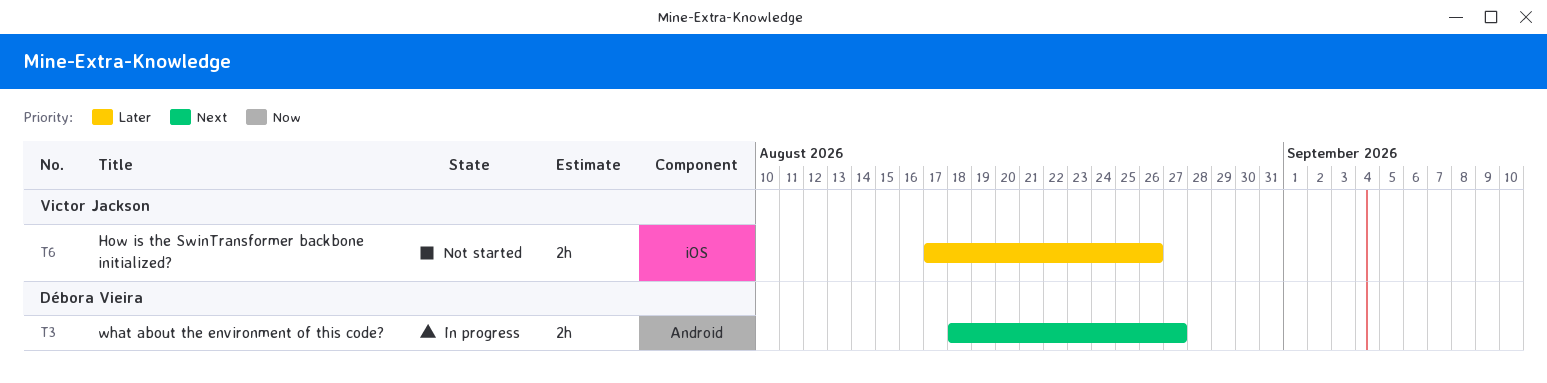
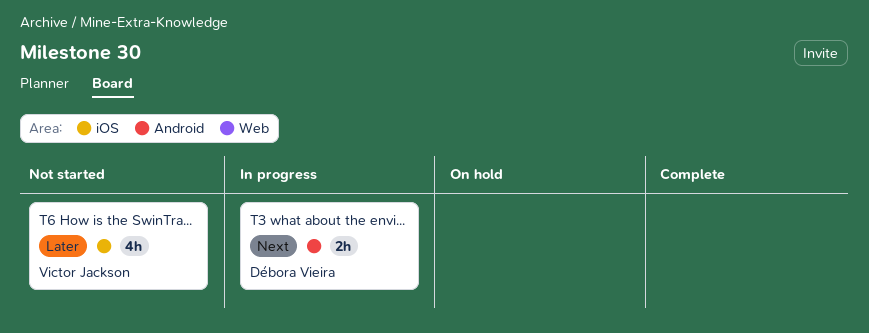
T6, estimate: 2h -> 4h

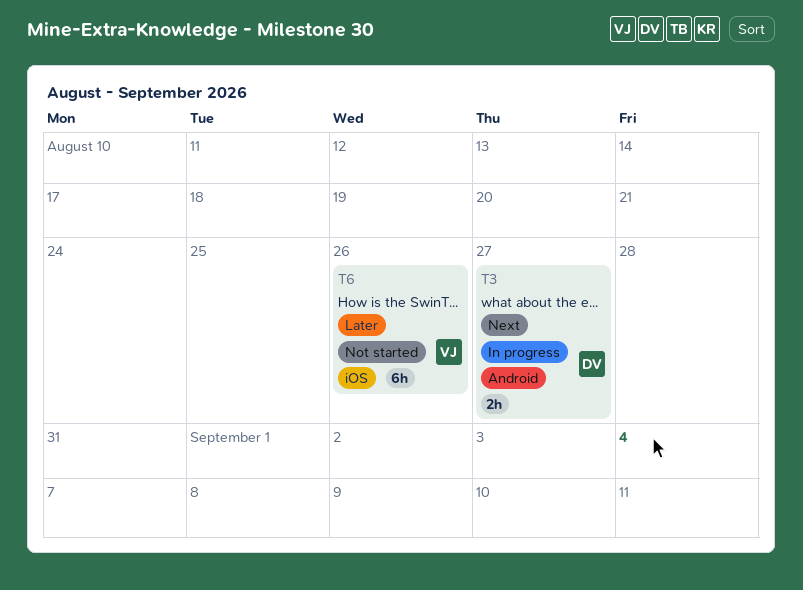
T6, estimate: 4h -> 6h

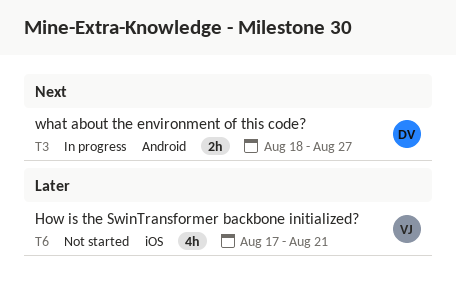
T6, estimate: 6h -> 4h
T6, due: Aug 26 -> Aug 21

